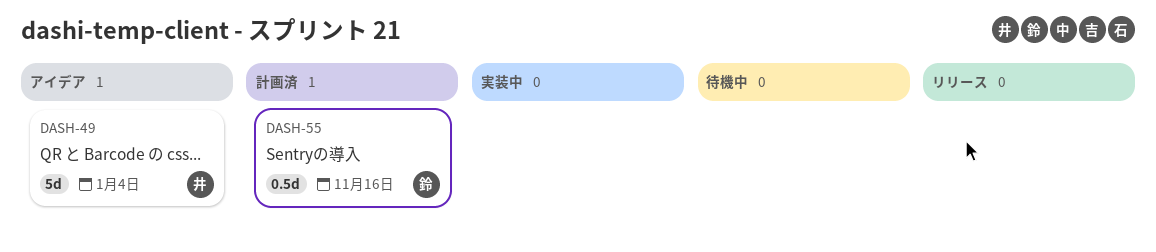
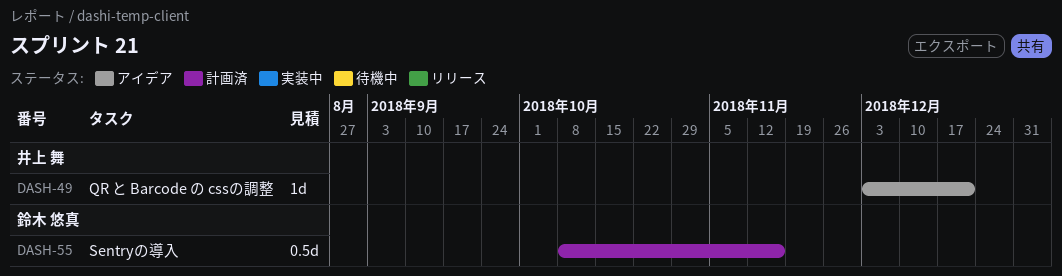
DASH-49, estimate: 5d -> 1d
DASH-49, due: Jan 4 -> Dec 21

